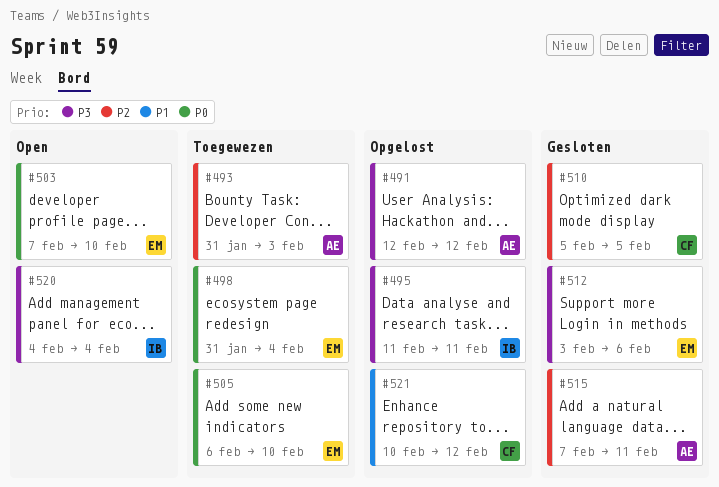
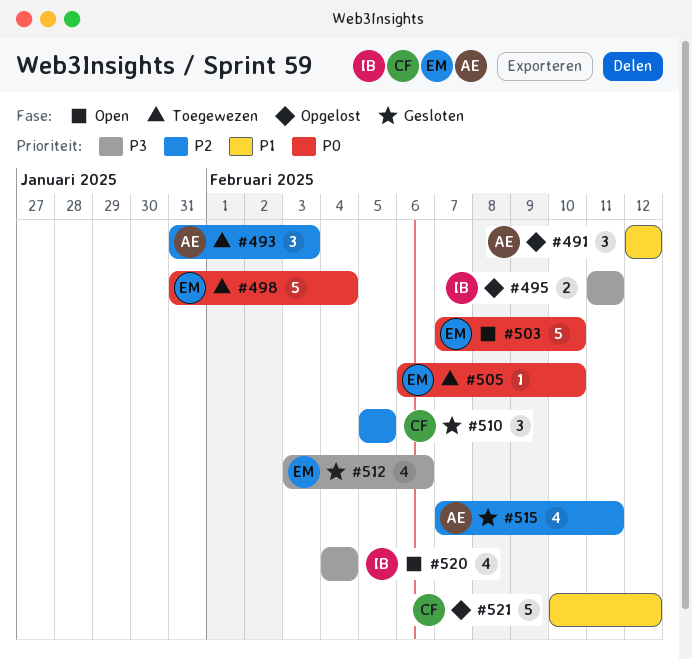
#491, priority: P3 -> P1

